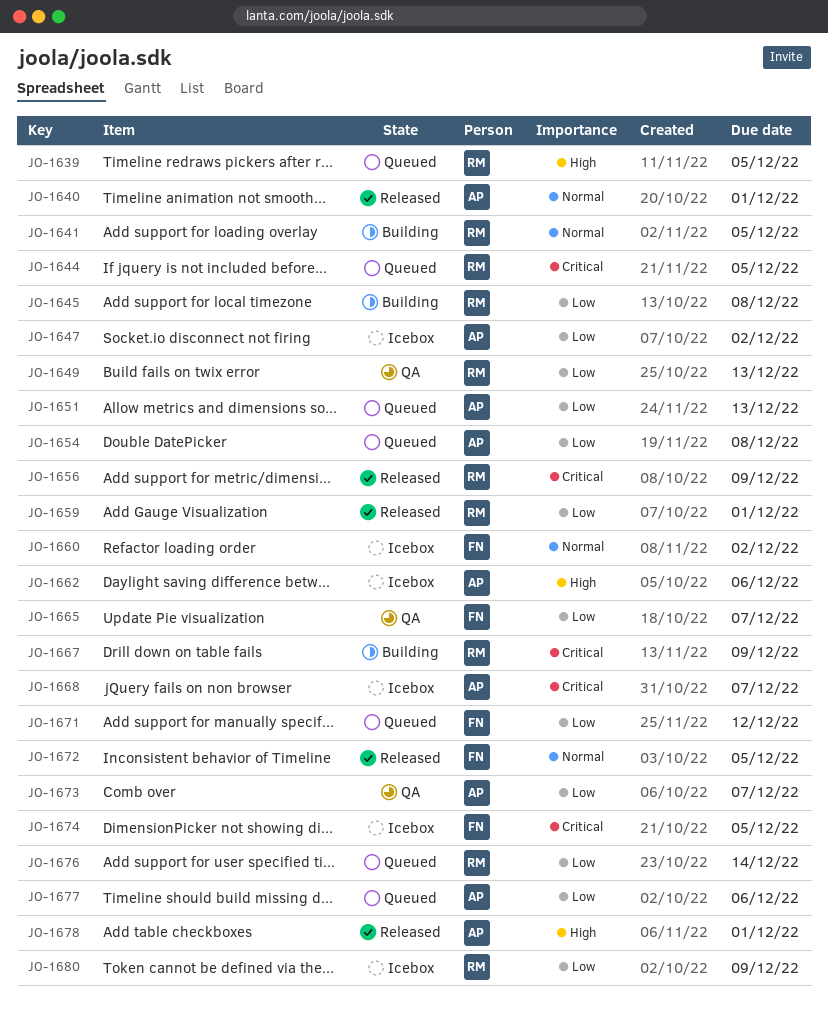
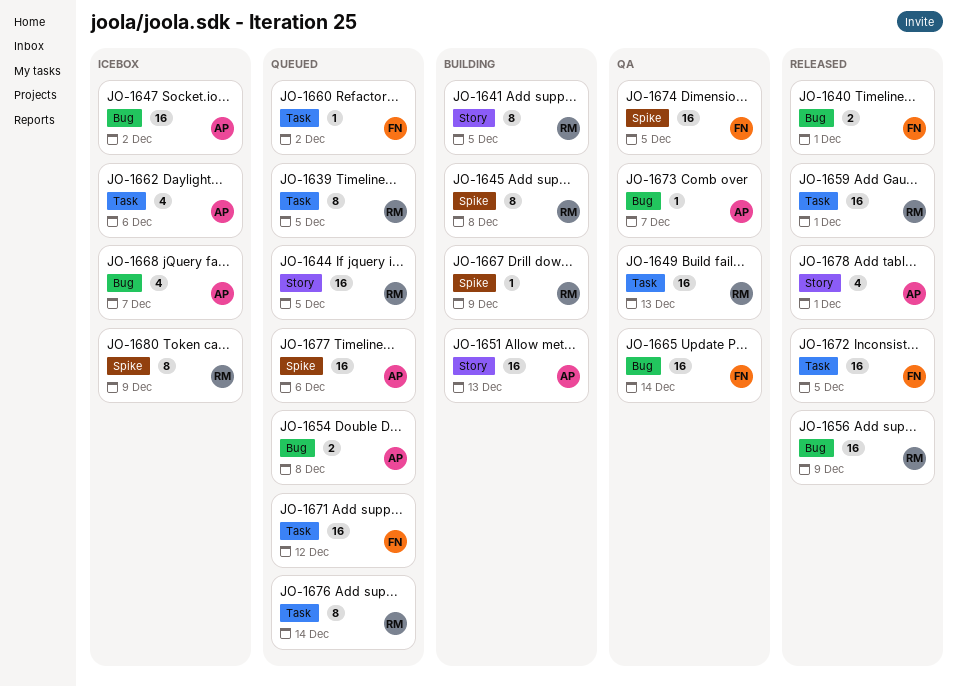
JO-1640, owner: AP -> FN
JO-1651, status: Queued -> Building
JO-1660, status: Icebox -> Queued
JO-1665, due: Dec 7 -> Dec 14
JO-1674, status: Icebox -> QA

